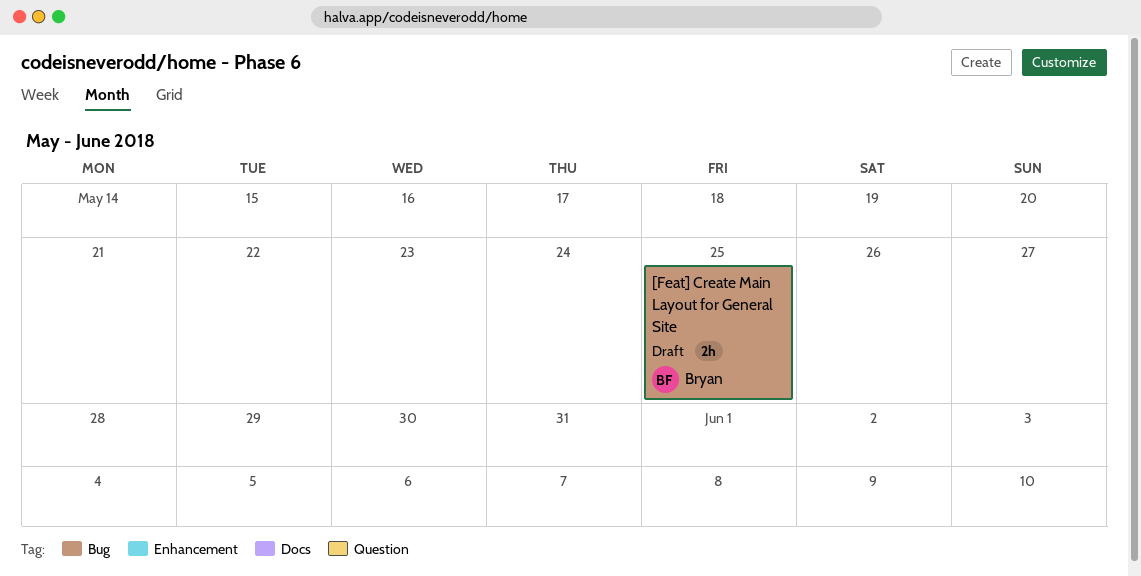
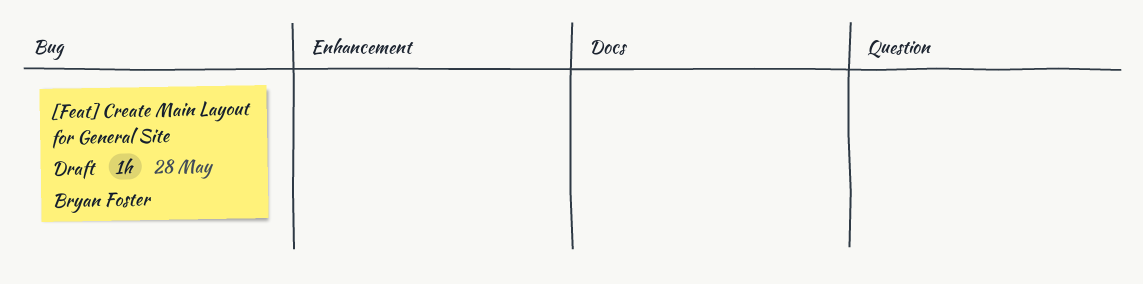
[Feat] Create Main Layout for General Site, estimate: 2h -> 1h
[Feat] Create Main Layout for General Site, due: May 25 -> May 28

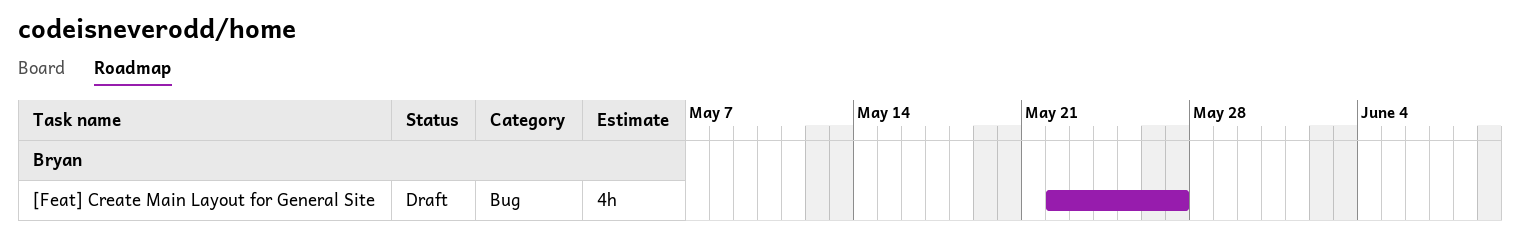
[Feat] Create Main Layout for General Site, estimate: 1h -> 4h
[Feat] Create Main Layout for General Site, due: May 28 -> May 27

